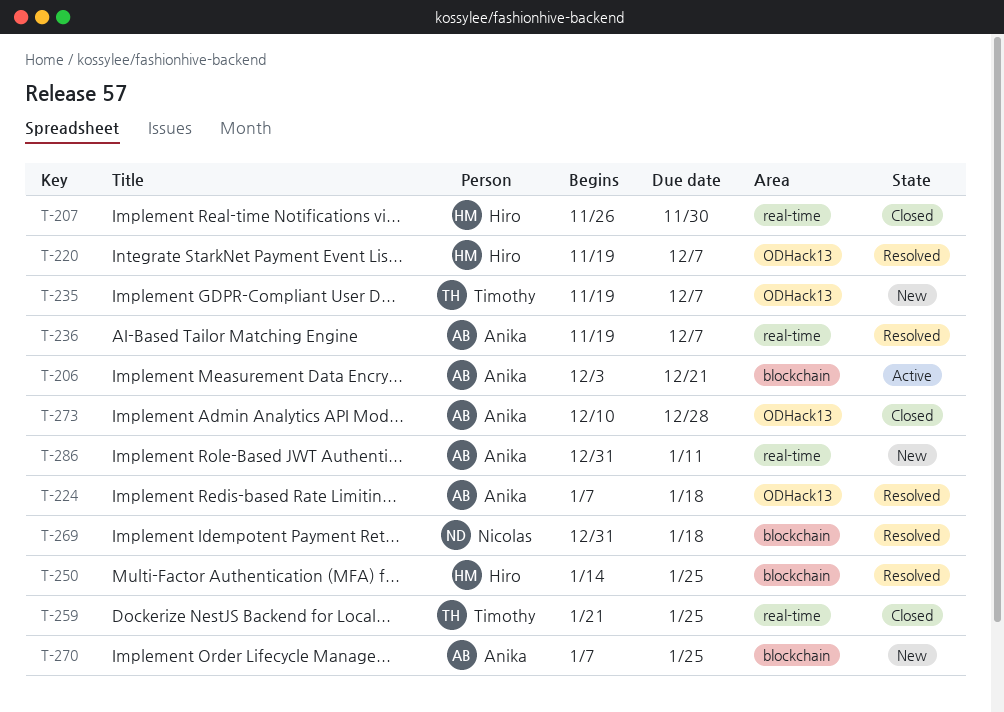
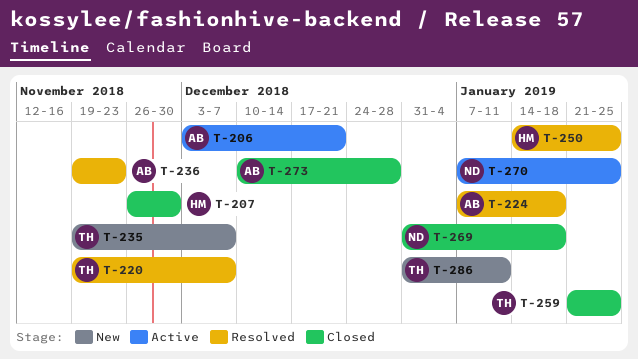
T-220, owner: Hiro -> Timothy
T-236, due: Dec 7 -> Nov 23
T-269, status: Resolved -> Closed
T-270, status: New -> Active
T-270, owner: Anika -> Nicolas
T-286, owner: Anika -> Timothy

